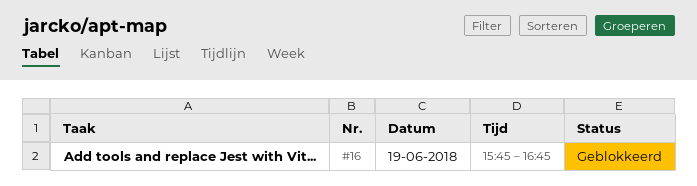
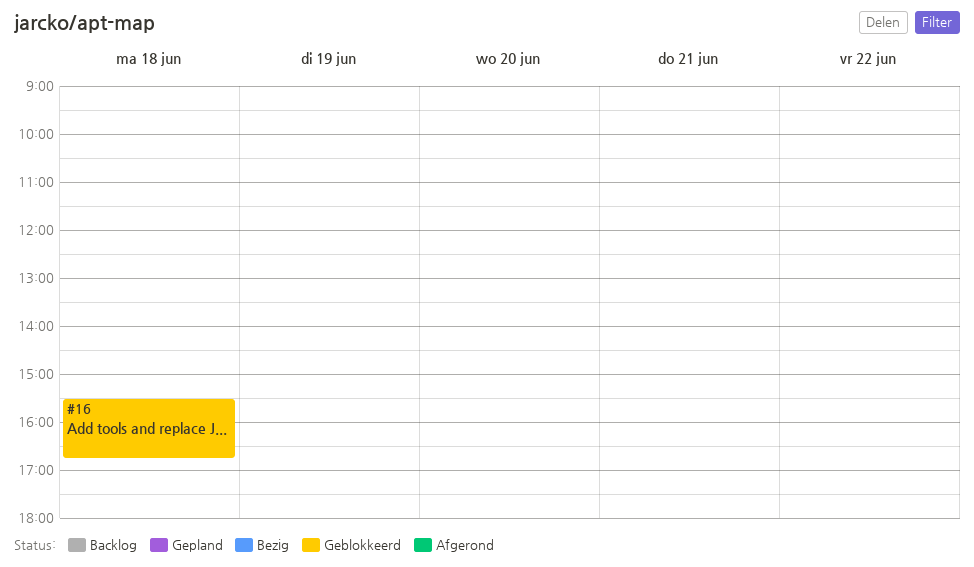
#16, day: Jun 19 -> Jun 18
#16, begins: 15:45 -> 15:30

